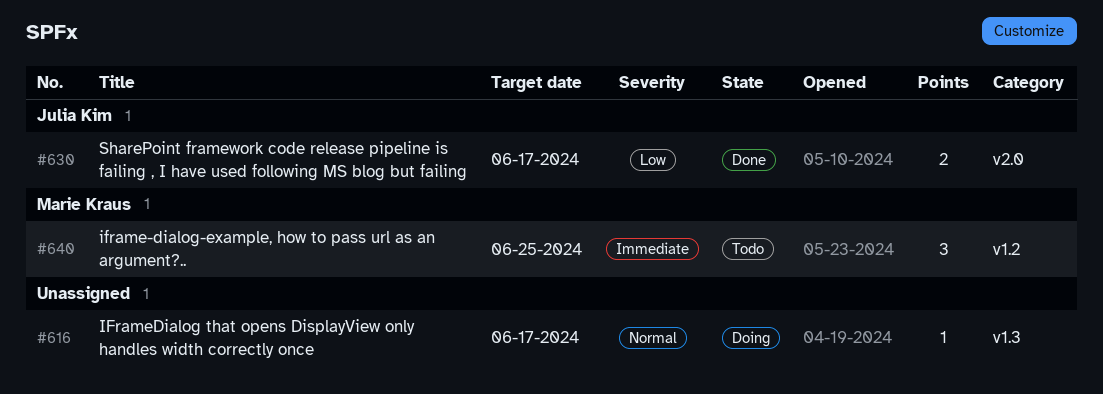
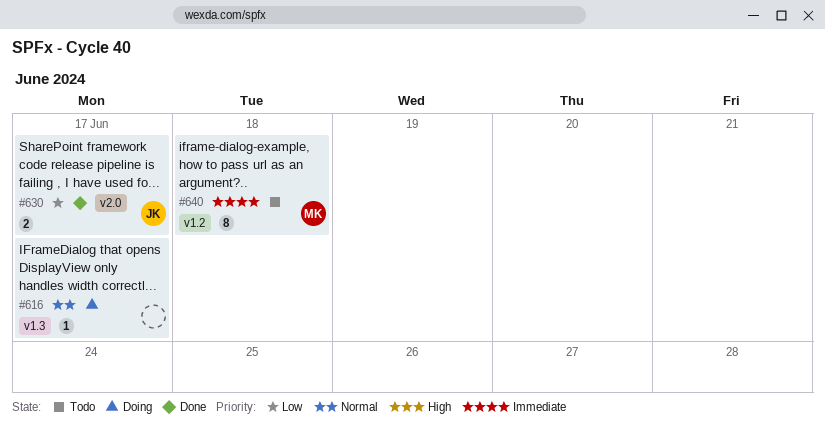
#640, estimate: 3 -> 8
#640, due: Jun 25 -> Jun 18

